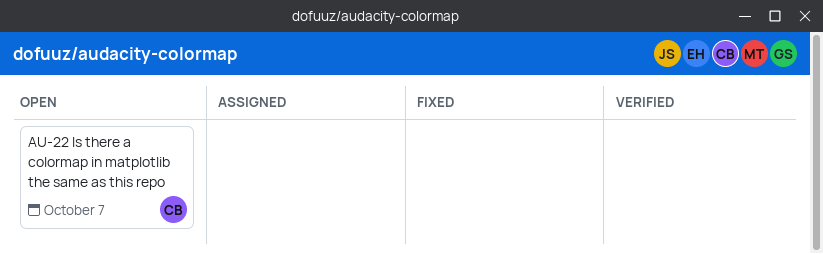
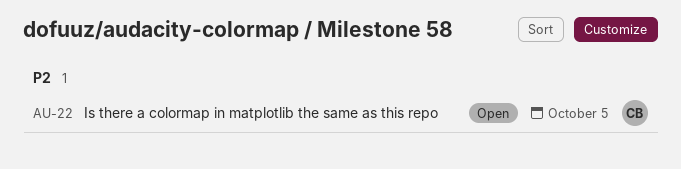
AU-22, due: Oct 7 -> Oct 5

